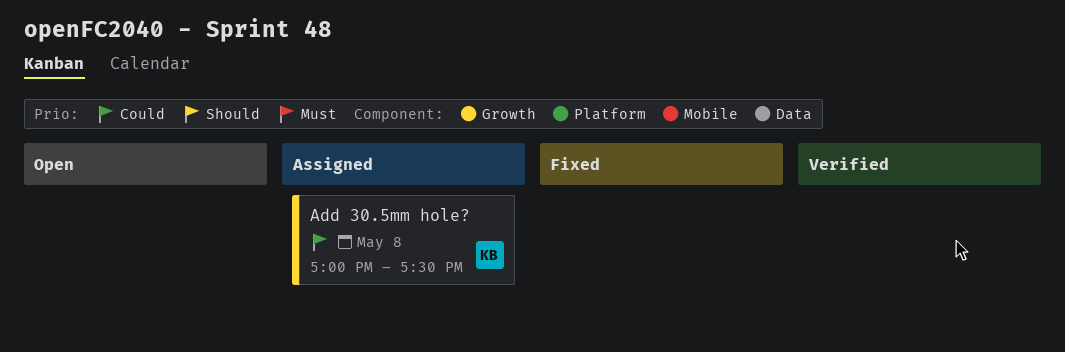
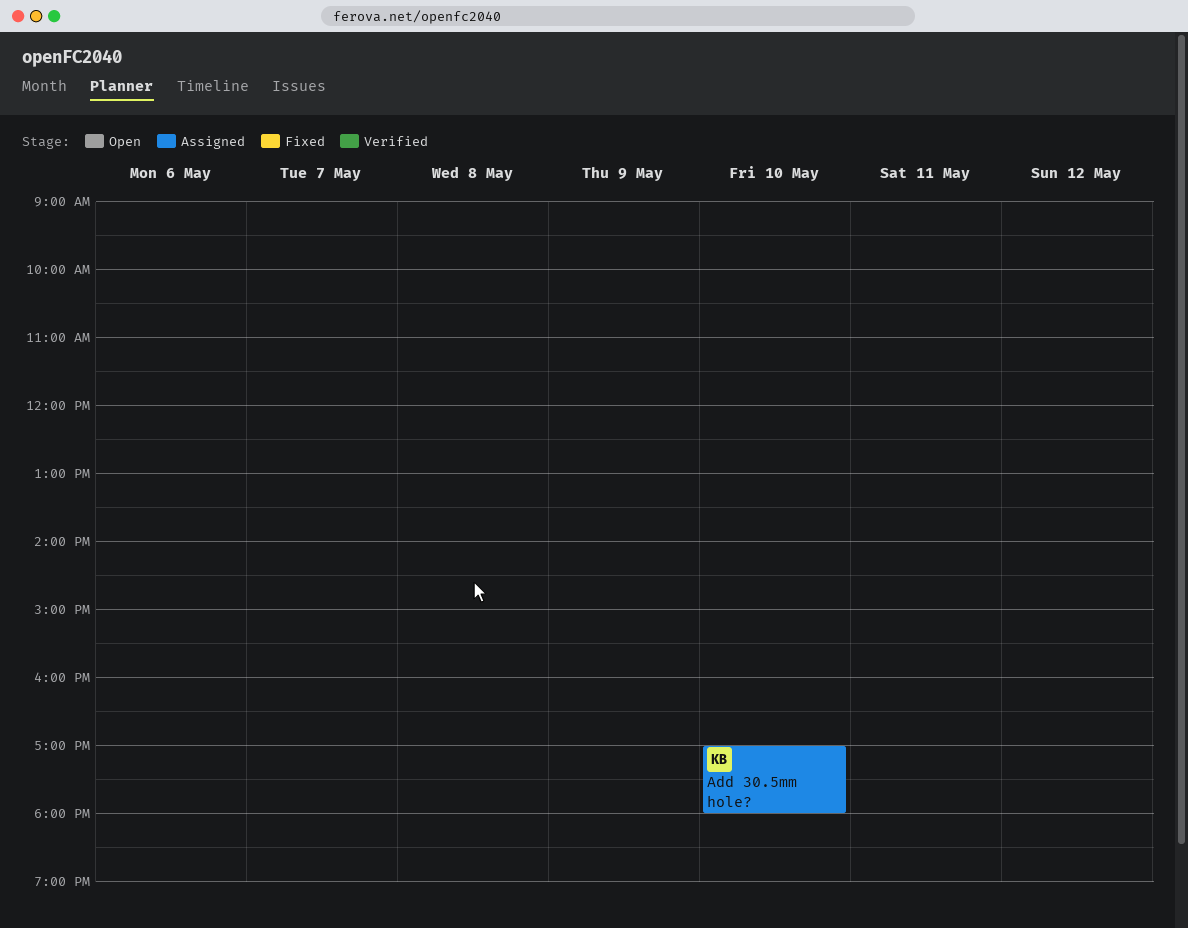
Add 30.5mm hole?, day: May 8 -> May 10
Add 30.5mm hole?, ends: 17:30 -> 18:00

